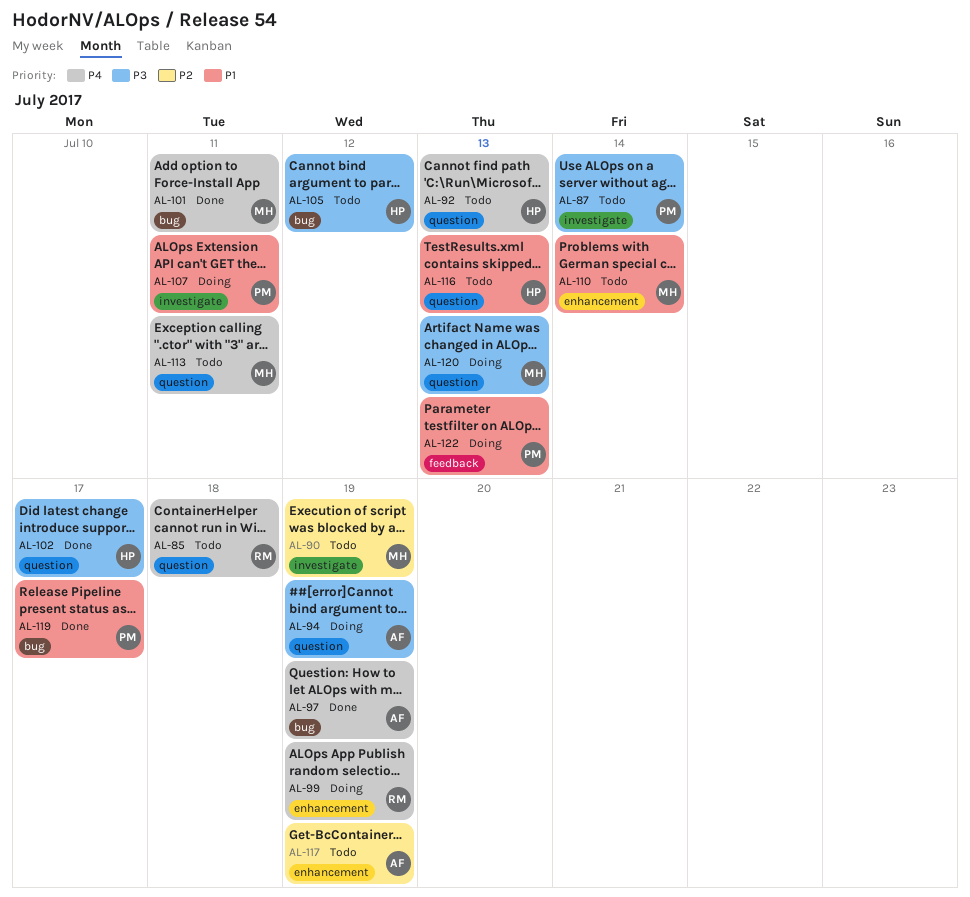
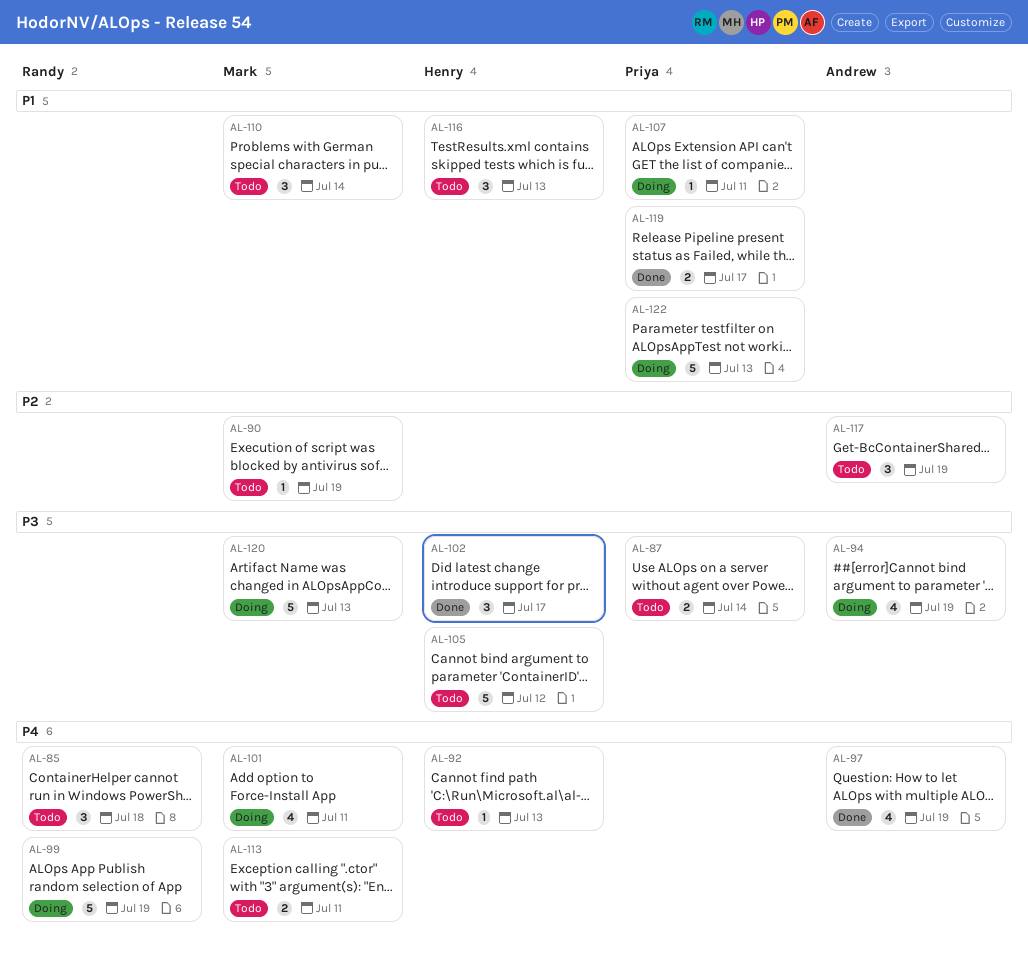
AL-101, status: Done -> Doing

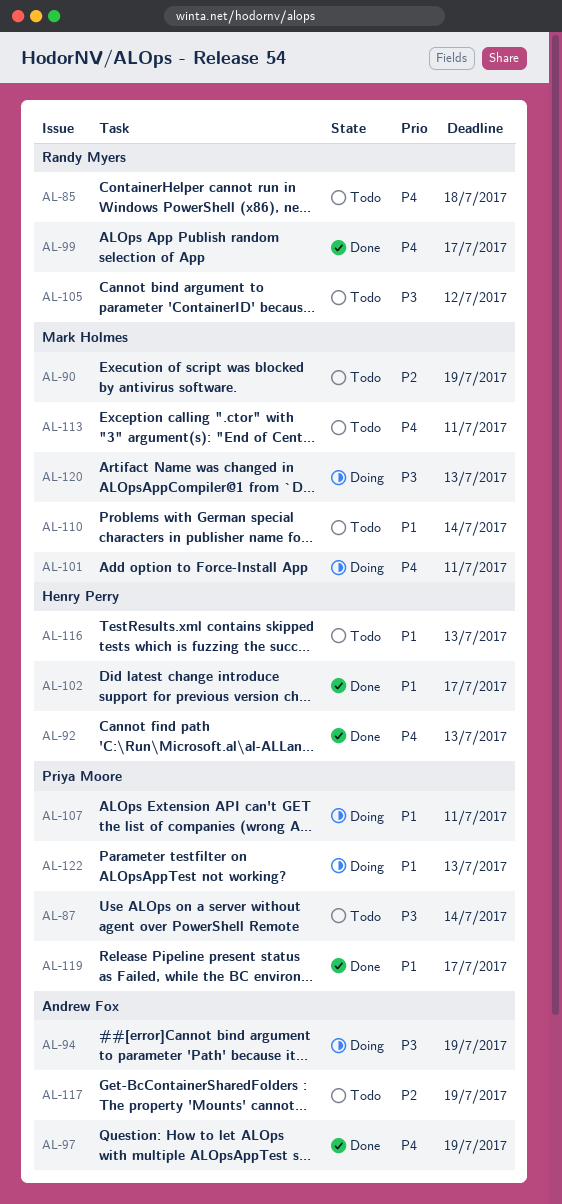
AL-92, status: Todo -> Done
AL-99, status: Doing -> Done
AL-99, due: Jul 19 -> Jul 17
AL-102, priority: P3 -> P1
AL-105, owner: Henry Perry -> Randy Myers

